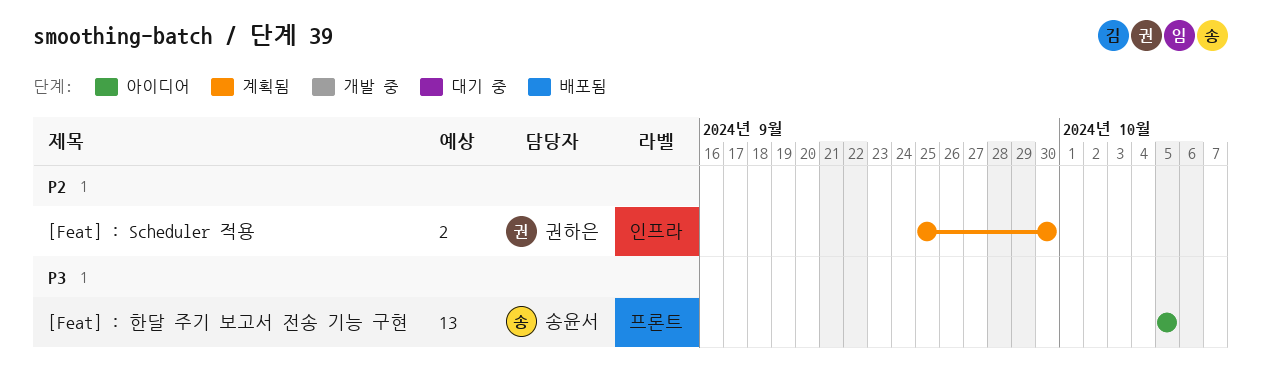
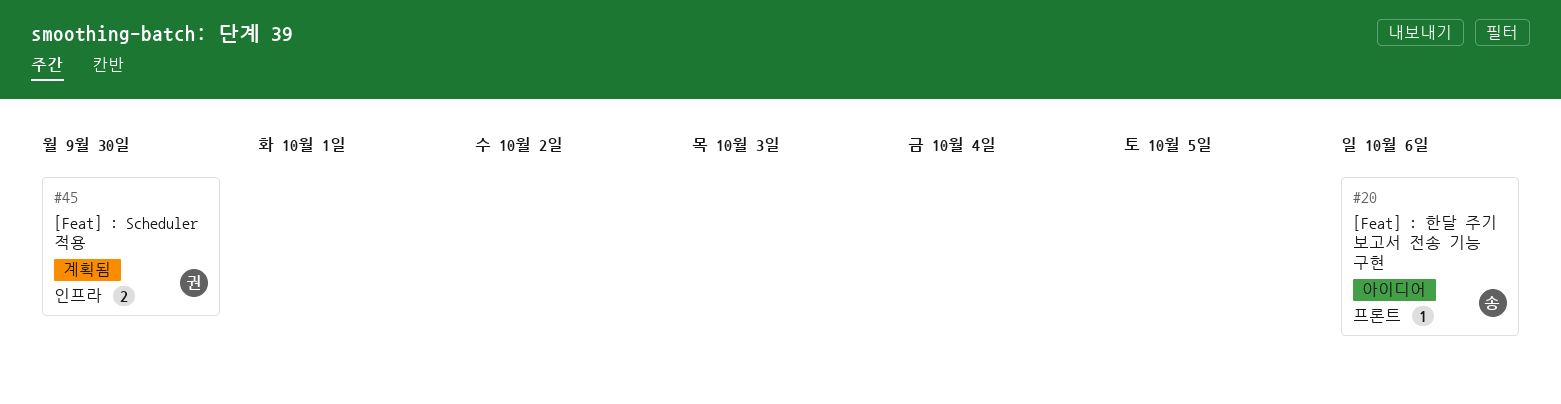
[Feat] : 한달 주기 보고서 전송 기능 구현, estimate: 13 -> 1
[Feat] : 한달 주기 보고서 전송 기능 구현, due: Oct 5 -> Oct 6

